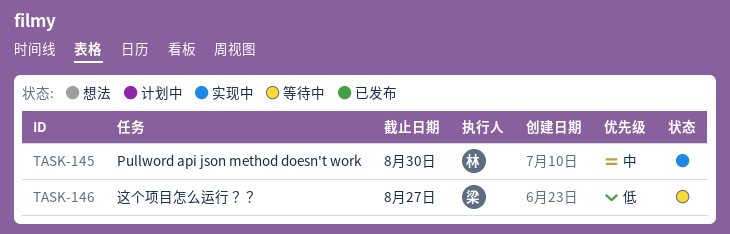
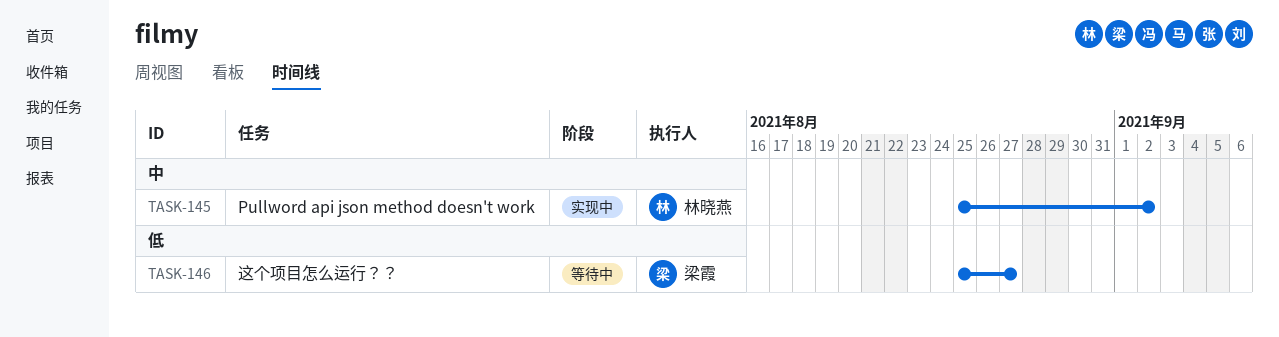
TASK-145, due: Aug 30 -> Sep 2

